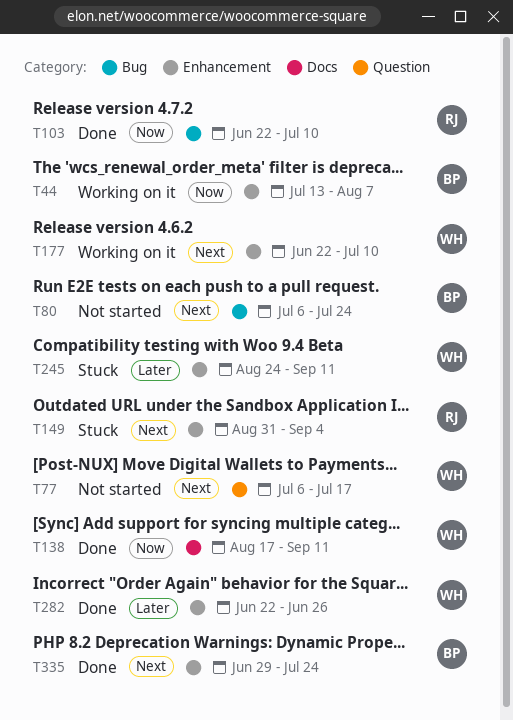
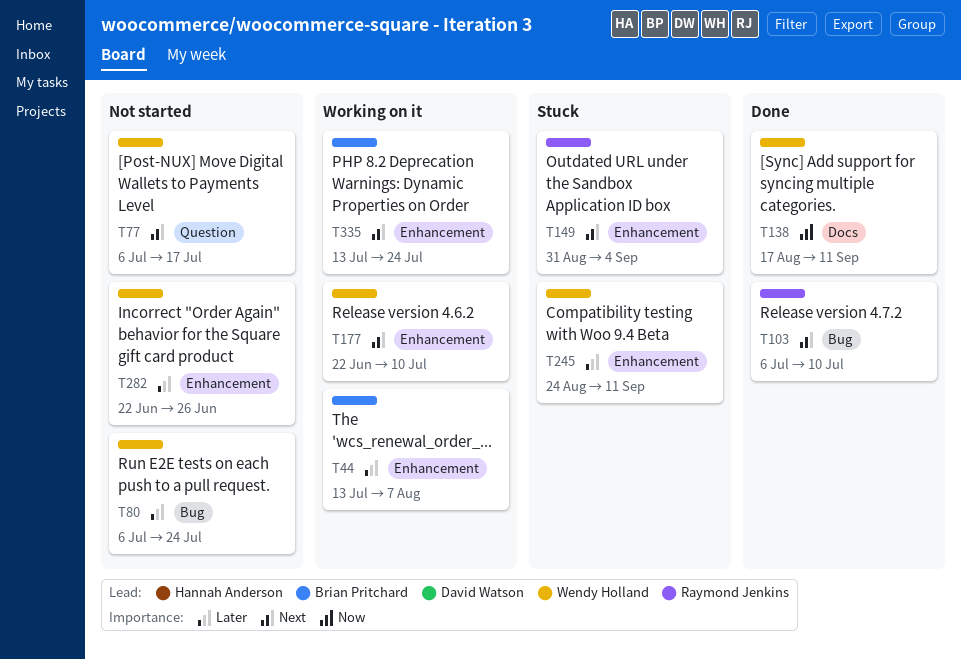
T44, priority: Now -> Later
T80, owner: Brian Pritchard -> Wendy Holland
T80, priority: Next -> Later
T103, priority: Now -> Next
T103, start: Jun 22 -> Jul 6
T282, status: Done -> Not started
T335, status: Done -> Working on it
T335, start: Jun 29 -> Jul 13

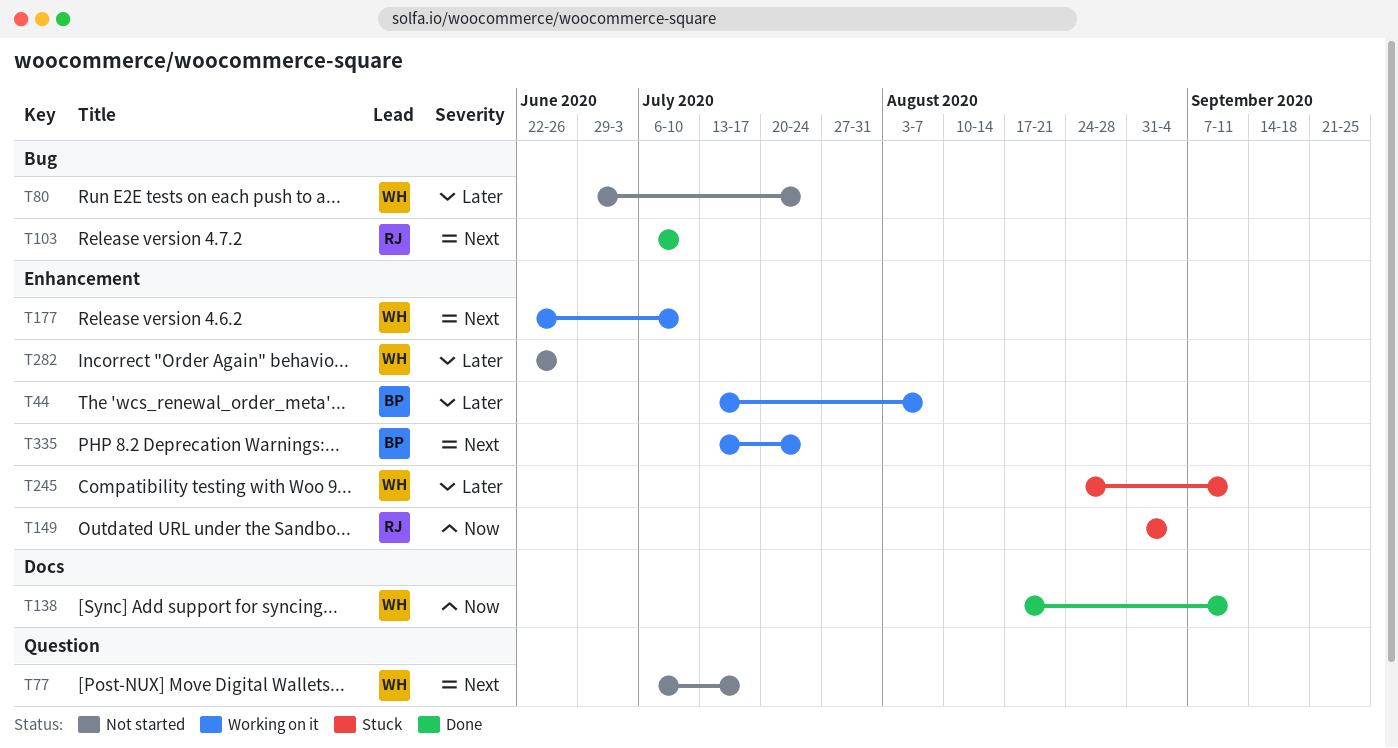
T80, start: Jul 6 -> Jun 29
T149, priority: Next -> Now

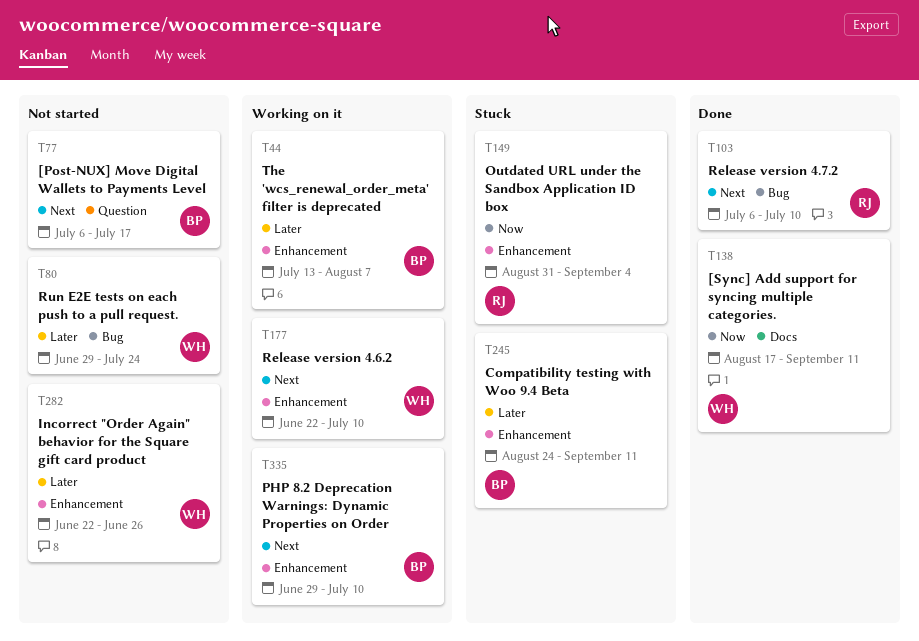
T77, owner: WH -> BP
T245, owner: WH -> BP
T335, start: Jul 13 -> Jun 29
T335, due: Jul 24 -> Jul 10

